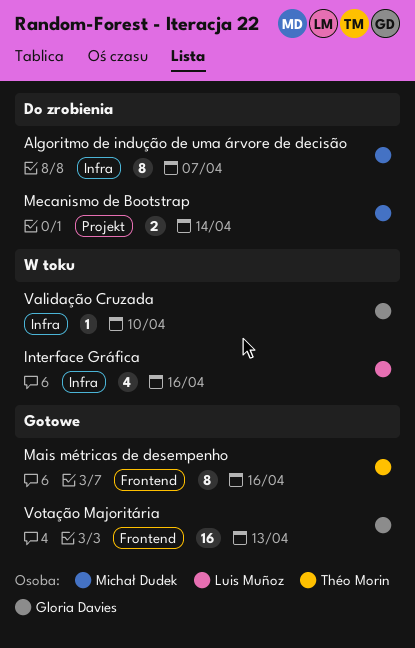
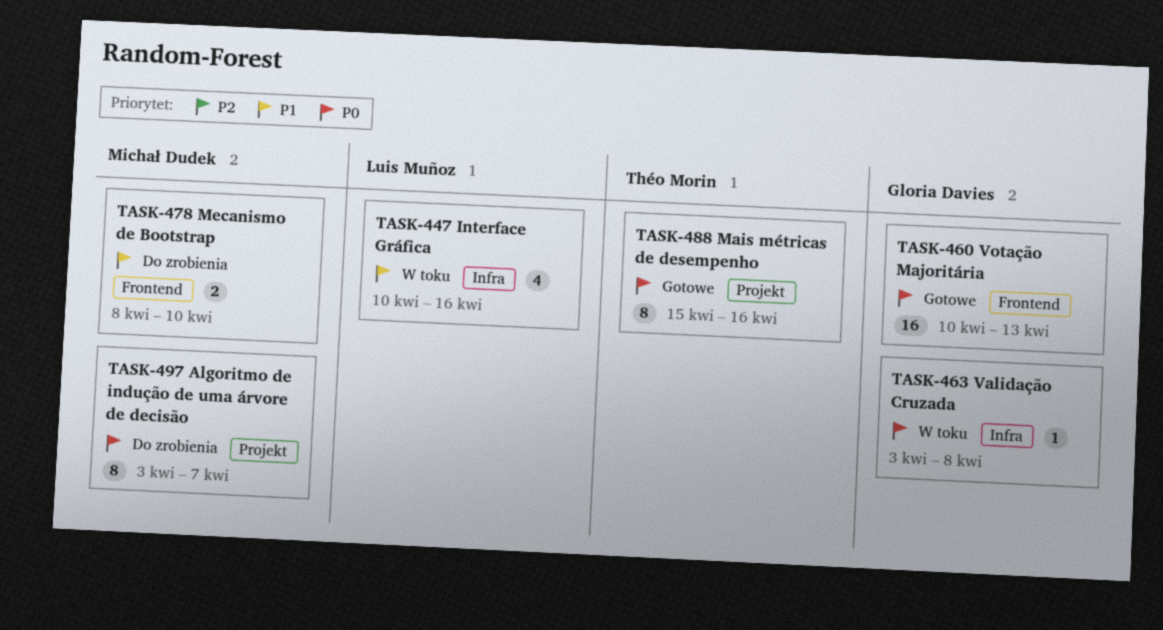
Algoritmo de indução de uma árvore de decisão, label: Infra -> Projekt
Mais métricas de desempenho, label: Frontend -> Projekt
Mecanismo de Bootstrap, label: Projekt -> Frontend
Mecanismo de Bootstrap, due: Apr 14 -> Apr 10
Validação Cruzada, due: Apr 10 -> Apr 8

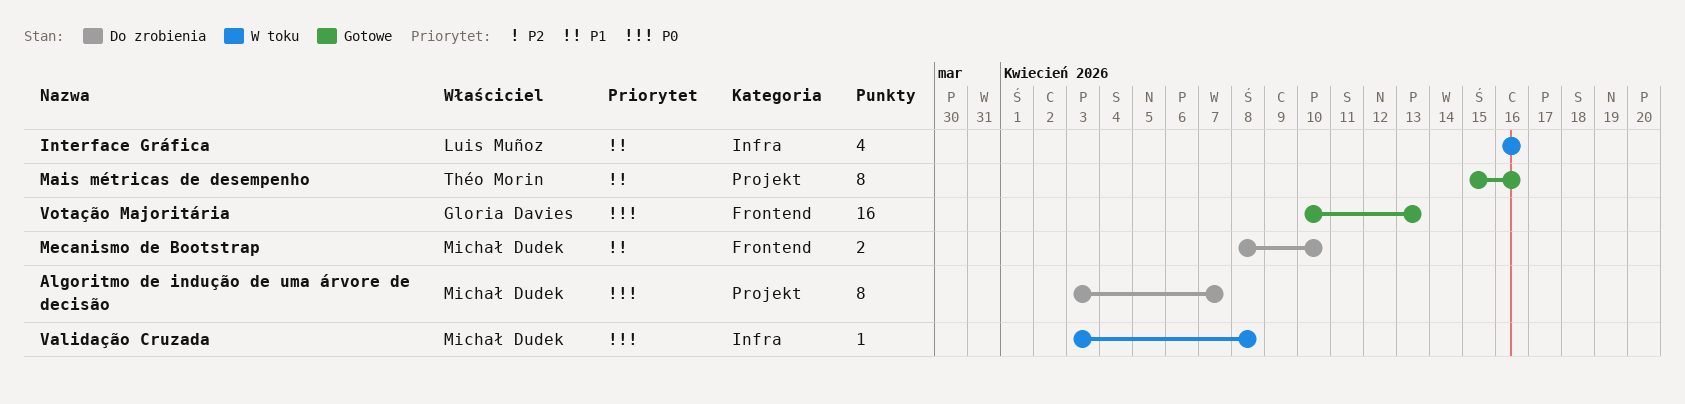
Interface Gráfica, start: Apr 10 -> Apr 16
Mais métricas de desempenho, priority: P0 -> P1
Validação Cruzada, owner: Gloria Davies -> Michał Dudek

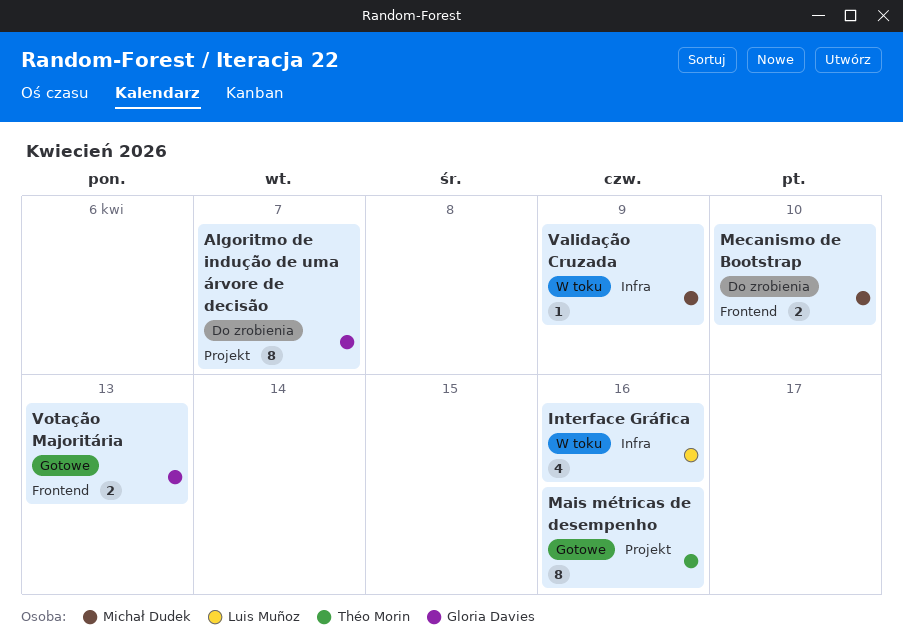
Algoritmo de indução de uma árvore de decisão, owner: Michał Dudek -> Gloria Davies
Validação Cruzada, due: Apr 8 -> Apr 9
Votação Majoritária, estimate: 16 -> 2

